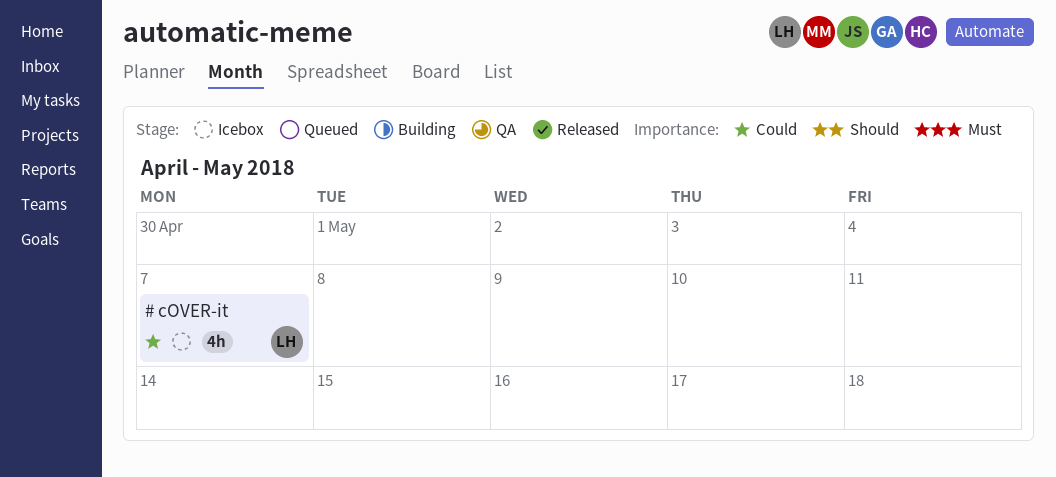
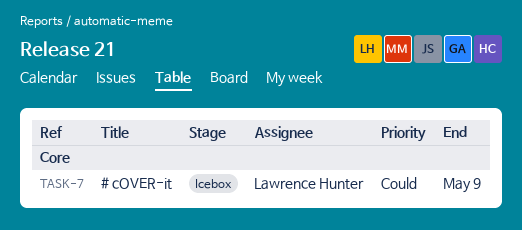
# cOVER-it, due: May 7 -> May 9

